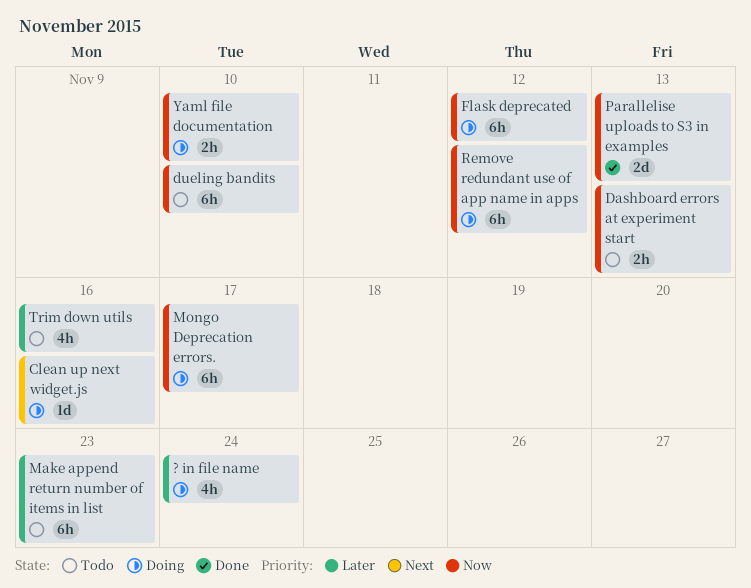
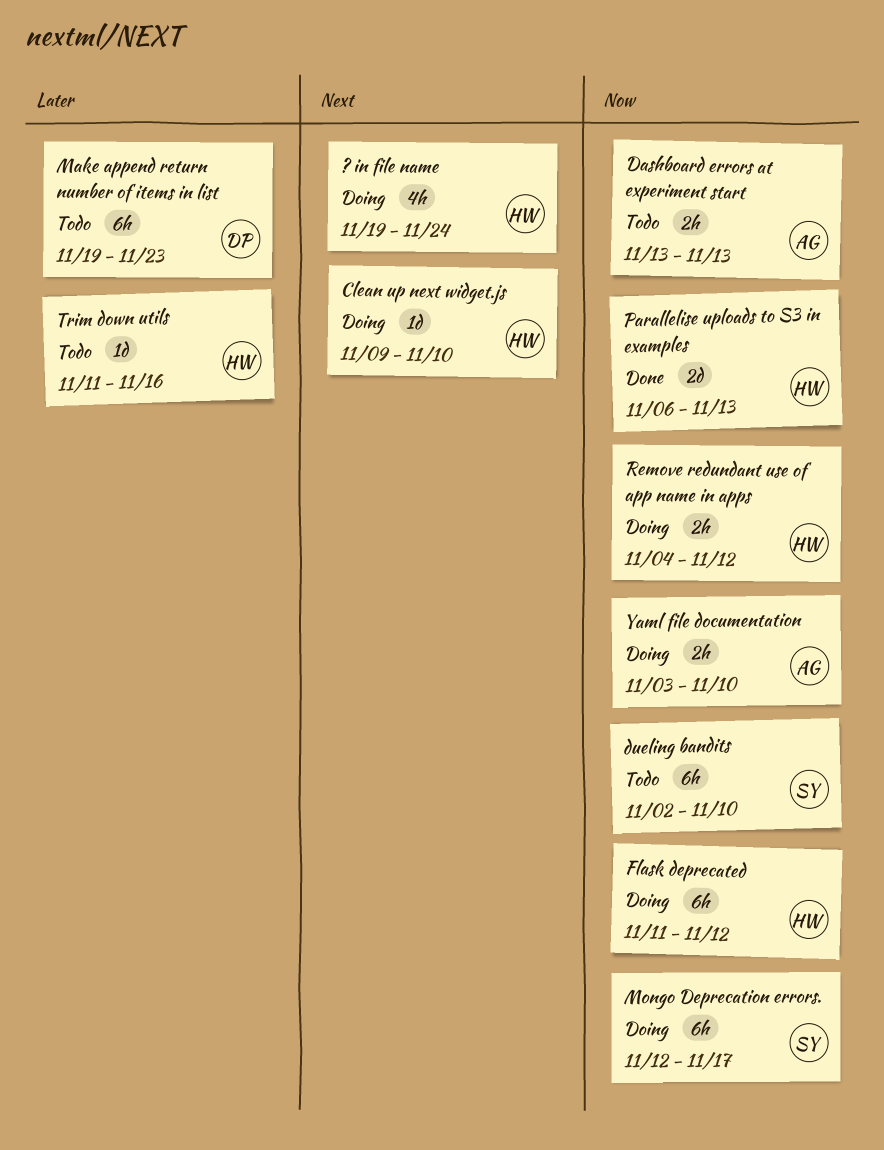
? in file name, priority: Later -> Next
Clean up next widget.js, due: Nov 16 -> Nov 10
Remove redundant use of app name in apps, estimate: 6h -> 2h
Trim down utils, estimate: 4h -> 1d

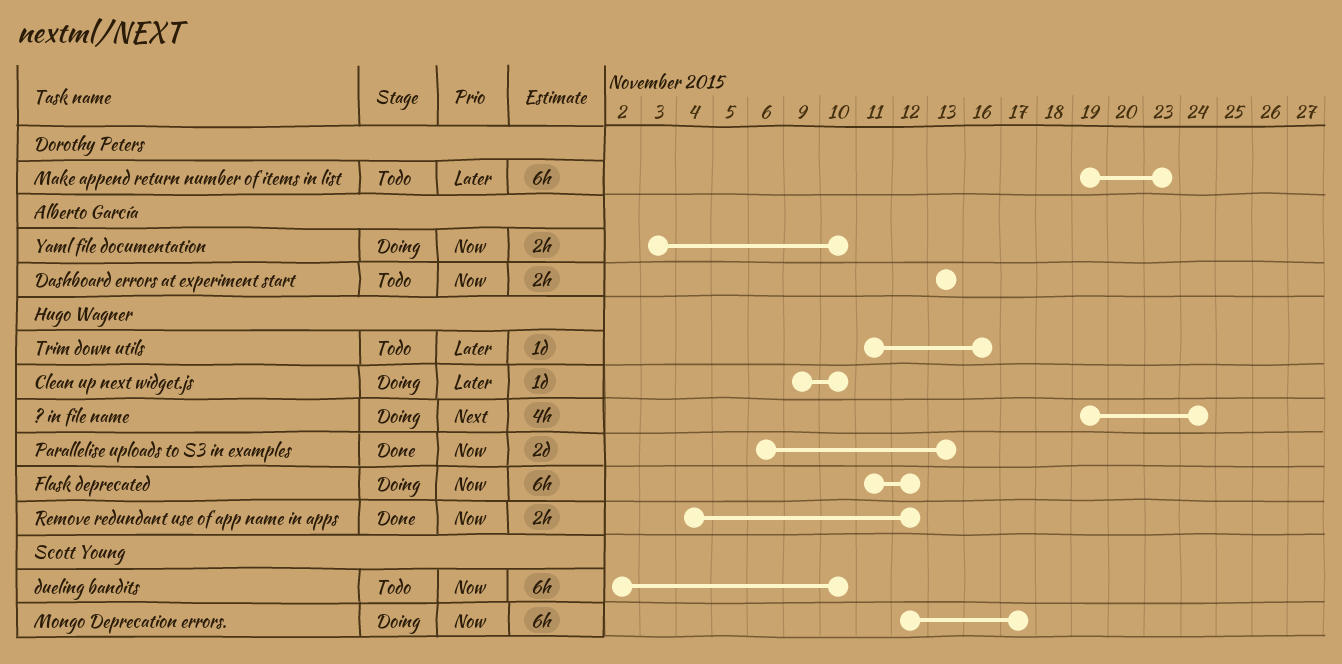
Clean up next widget.js, priority: Next -> Later
Remove redundant use of app name in apps, status: Doing -> Done

